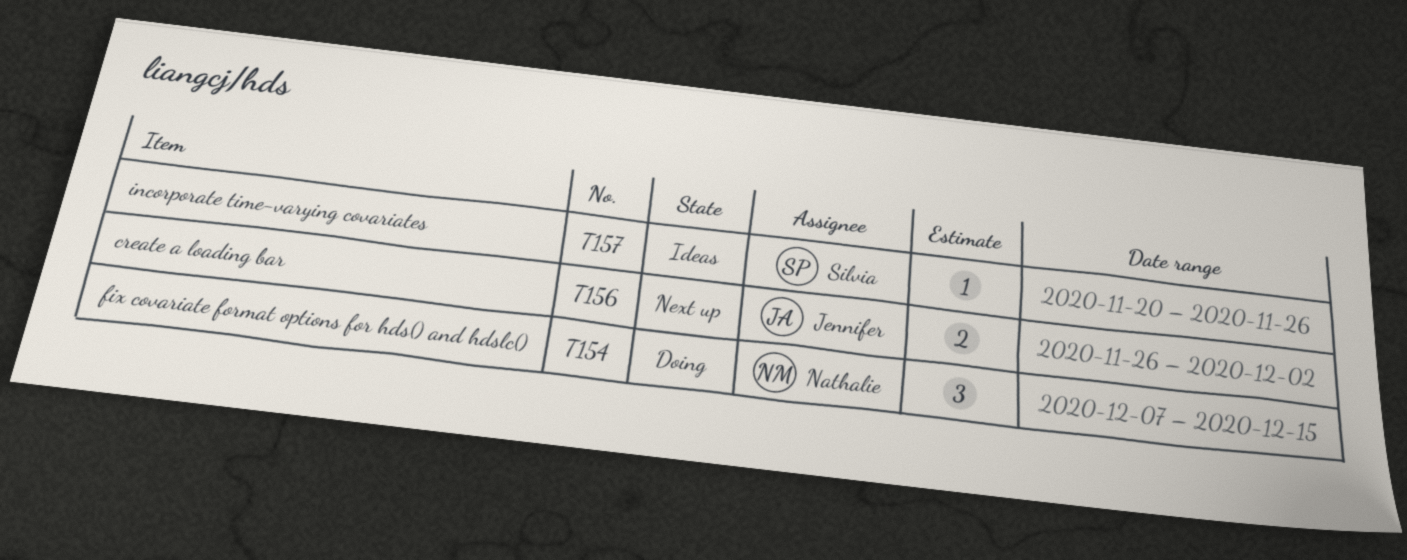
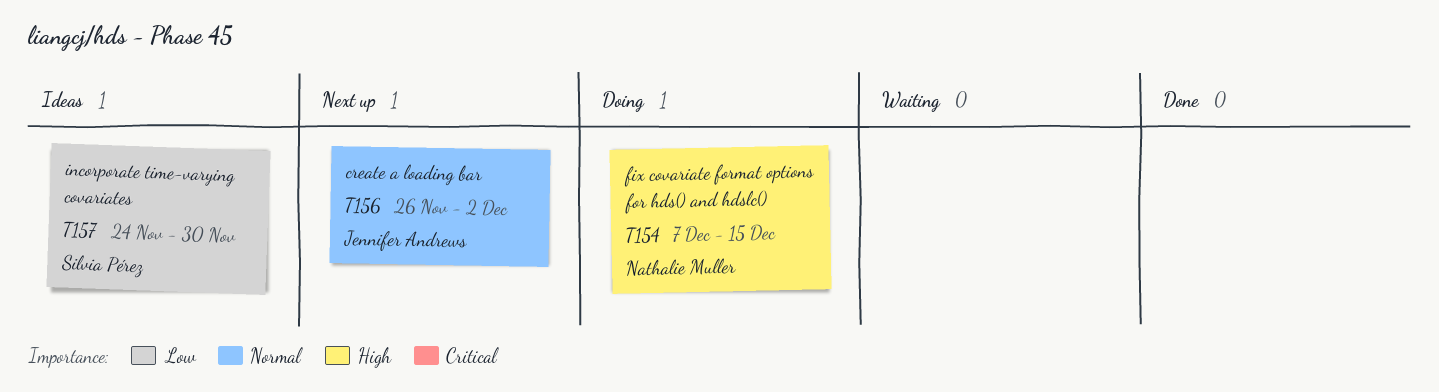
T157, start: Nov 20 -> Nov 24
T157, due: Nov 26 -> Nov 30

